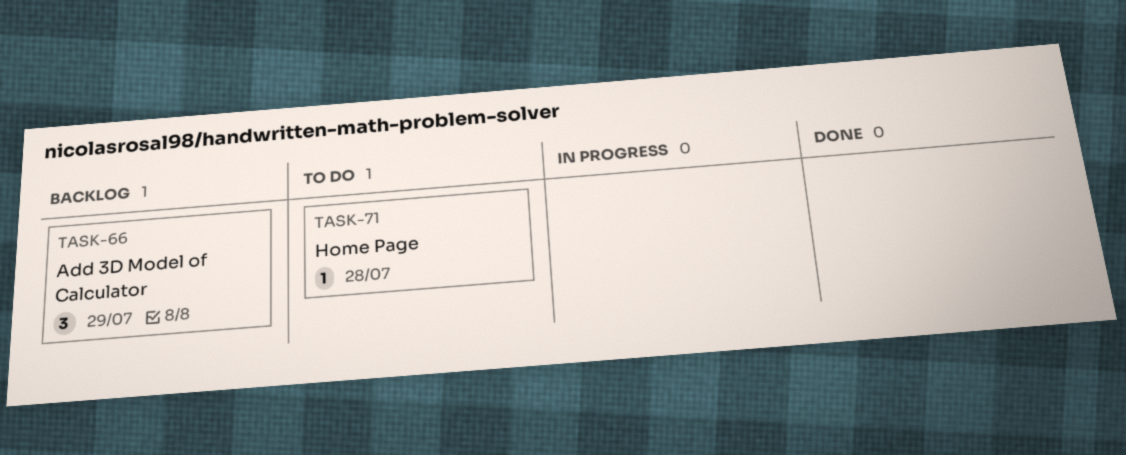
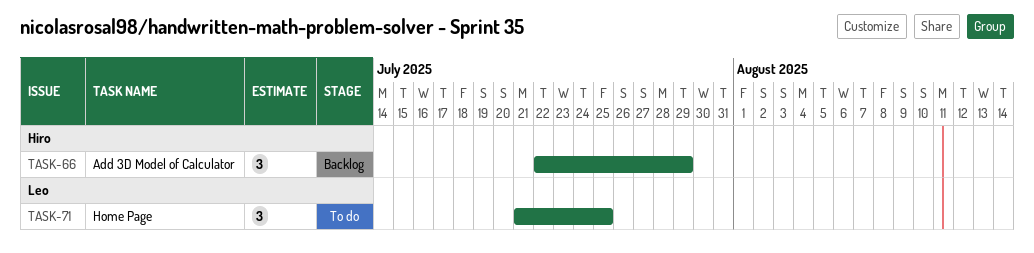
TASK-71, estimate: 1 -> 3
TASK-71, due: Jul 28 -> Jul 25

